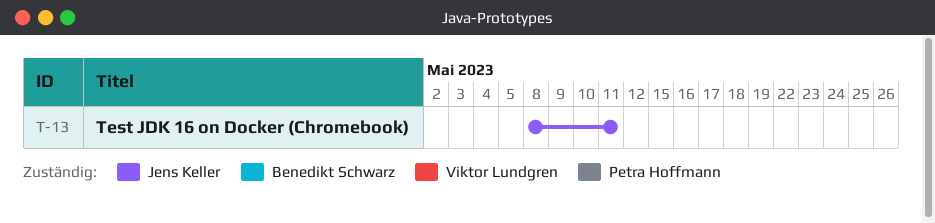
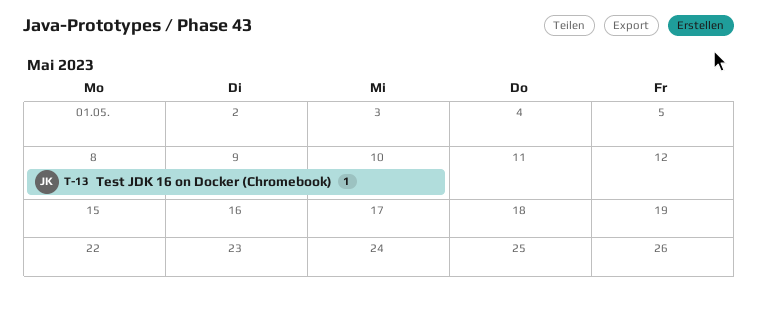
T-13, due: May 11 -> May 10

